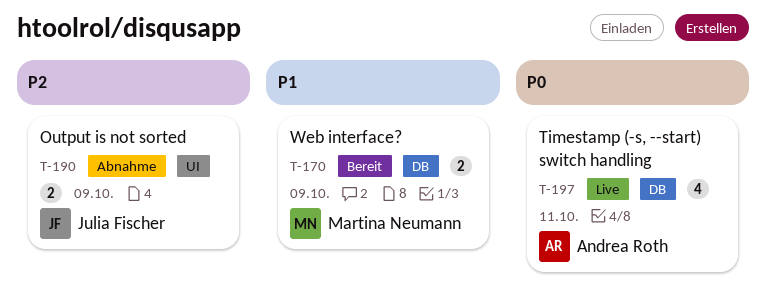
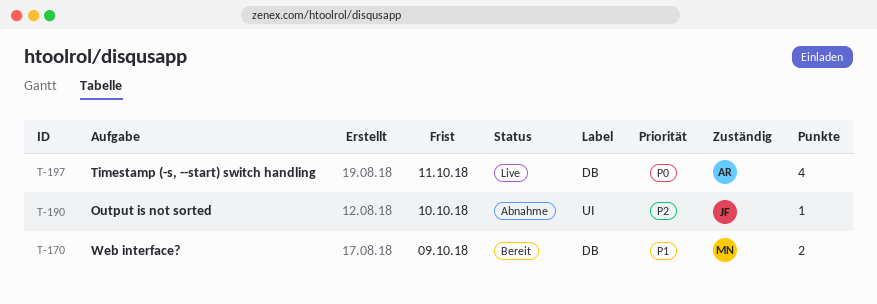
T-190, estimate: 2 -> 1
T-190, due: Oct 9 -> Oct 10

